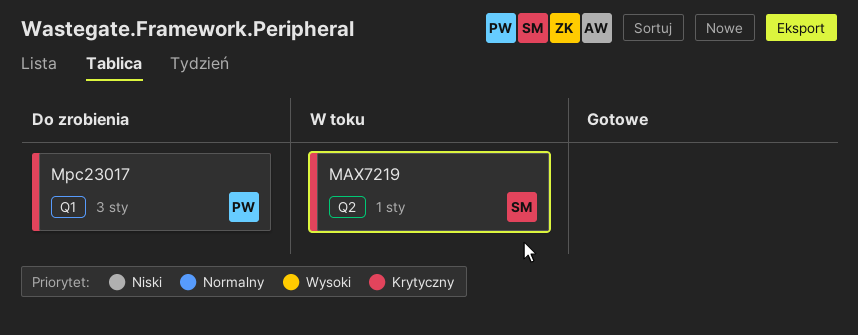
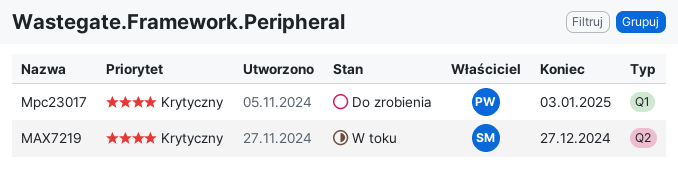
MAX7219, due: Jan 1 -> Dec 27

